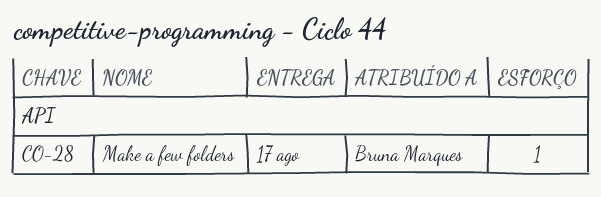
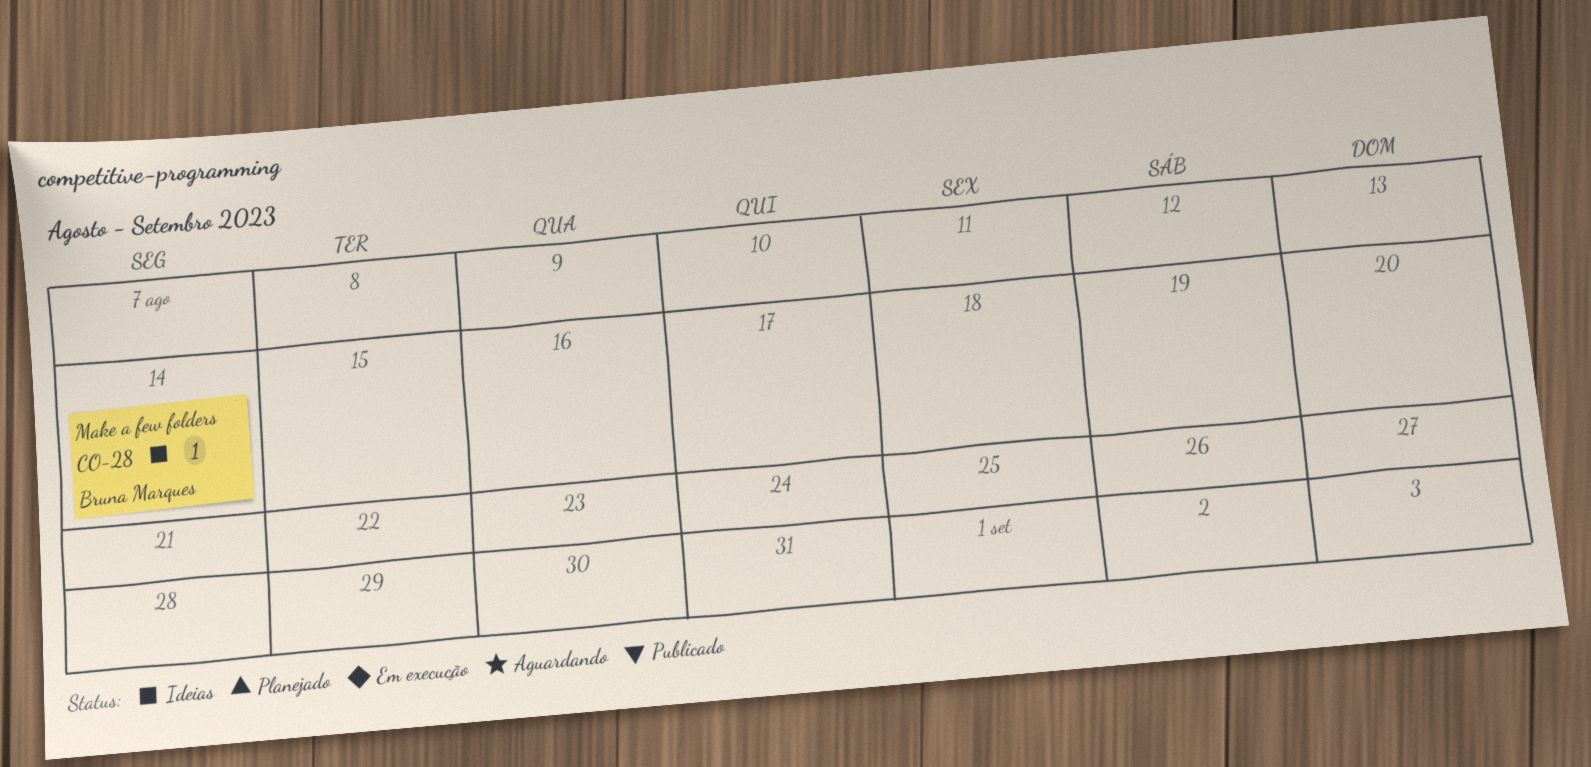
CO-28, due: Aug 17 -> Aug 14

